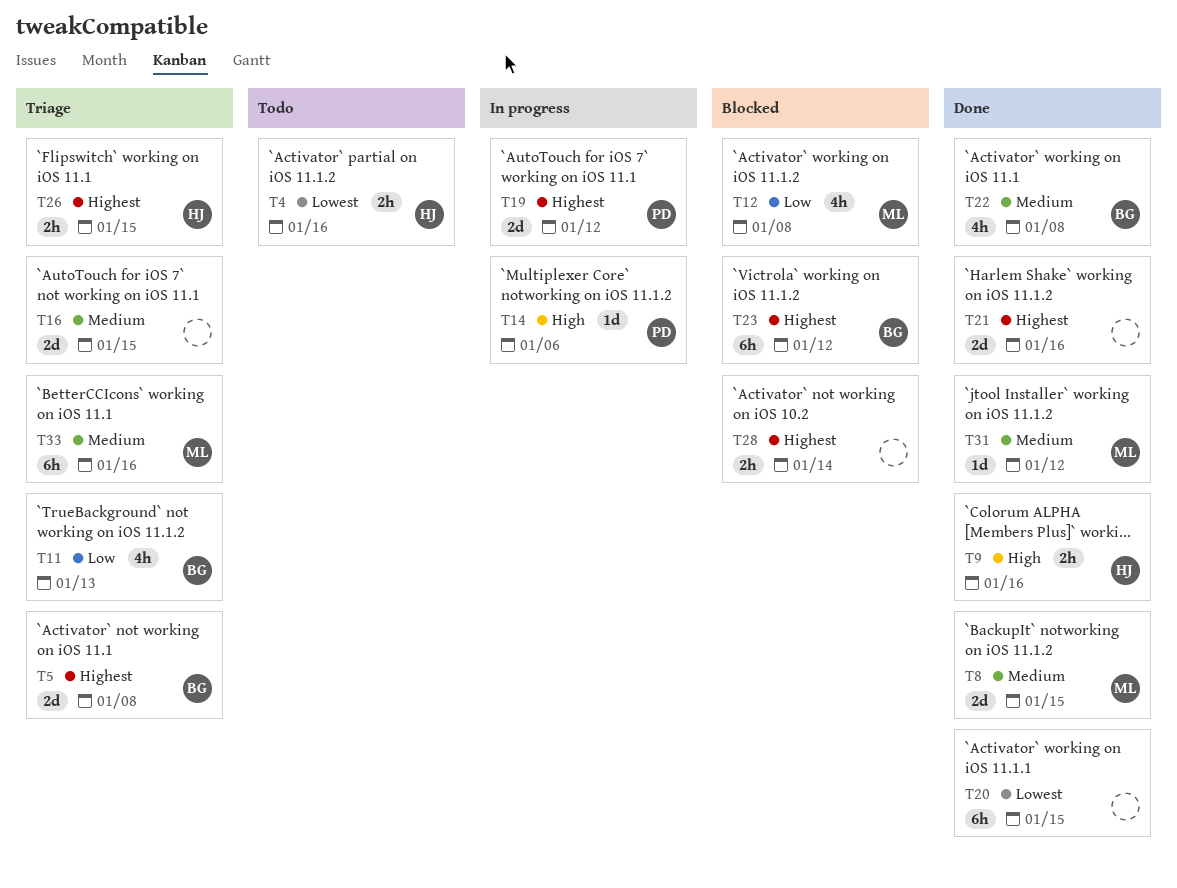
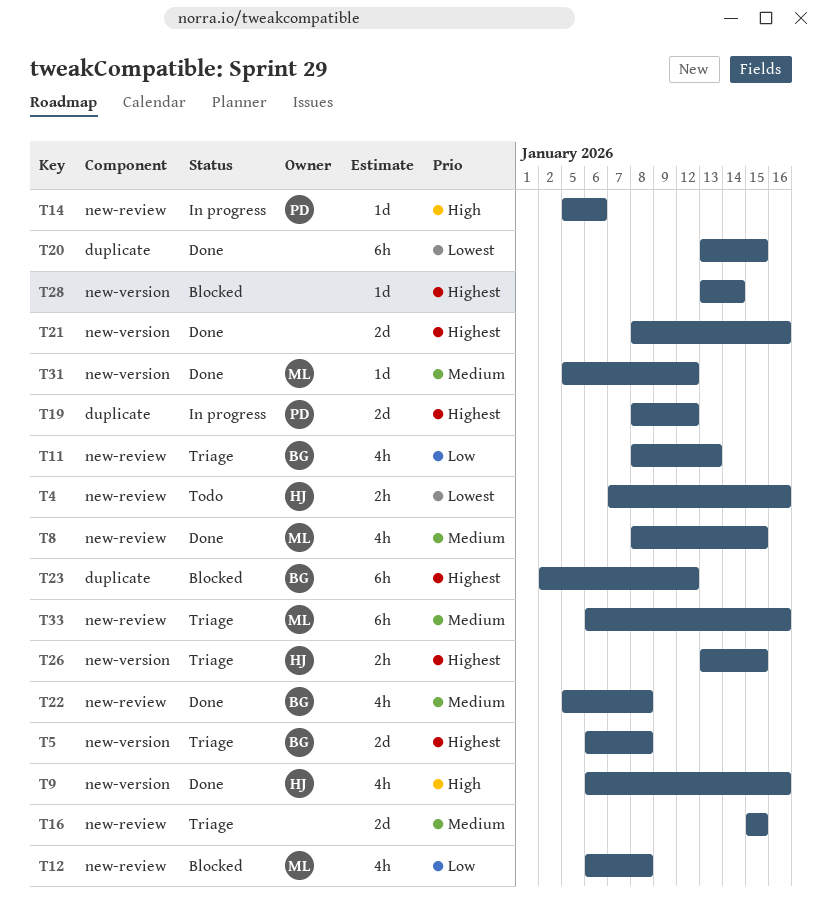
T8, estimate: 2d -> 4h
T9, estimate: 2h -> 4h
T28, estimate: 2h -> 1d

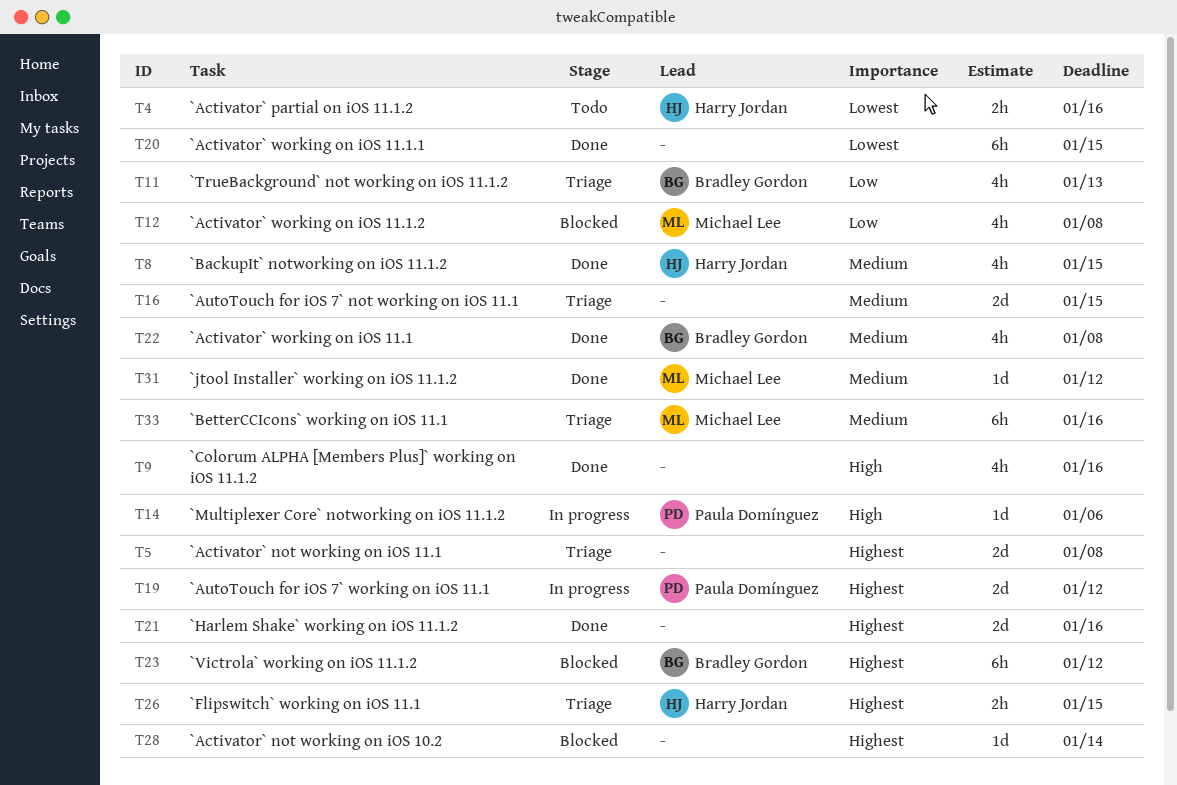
T5, owner: Bradley Gordon -> none
T8, owner: Michael Lee -> Harry Jordan
T9, owner: Harry Jordan -> none

